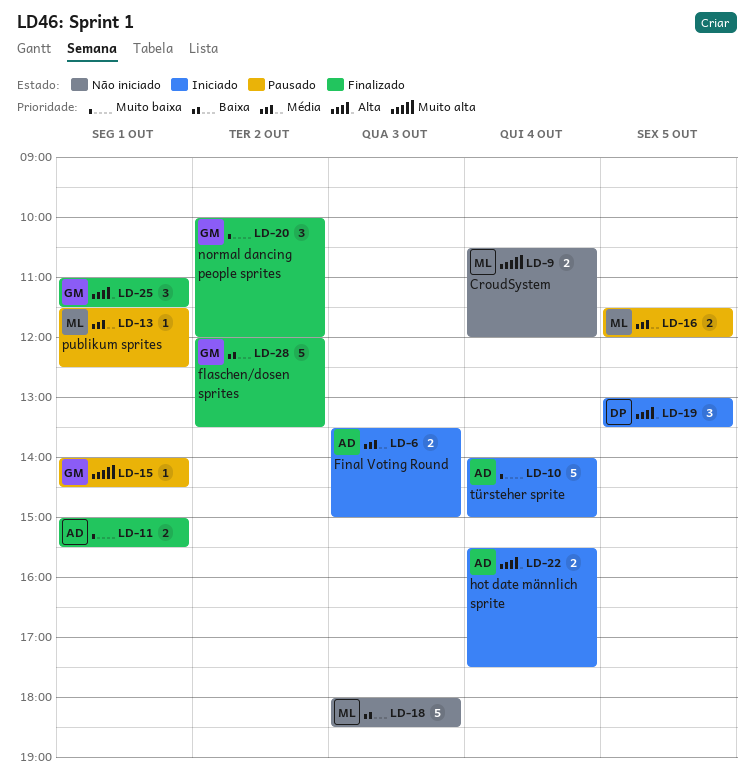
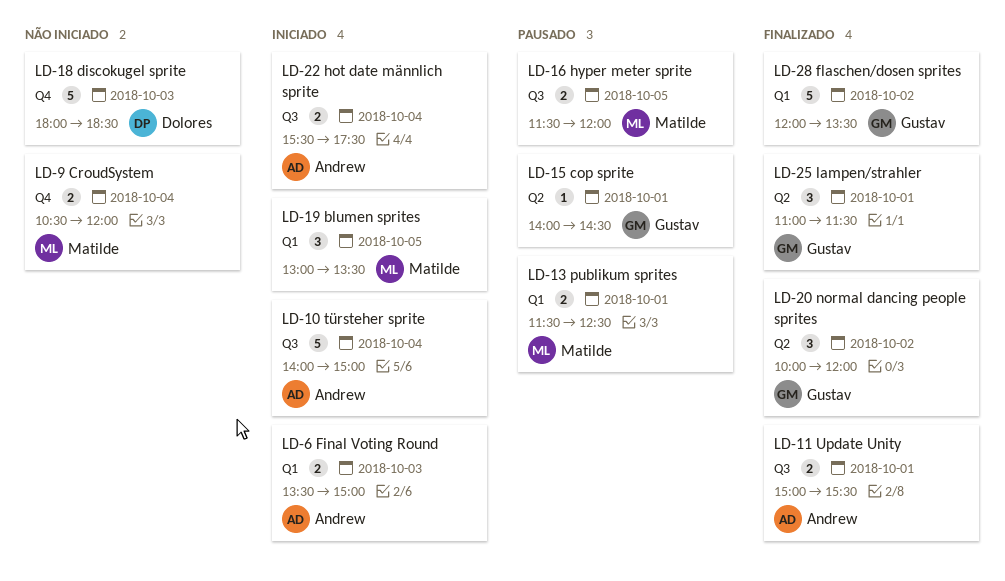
LD-13, estimate: 1 -> 2
LD-18, owner: Matilde -> Dolores
LD-19, owner: Dolores -> Matilde

